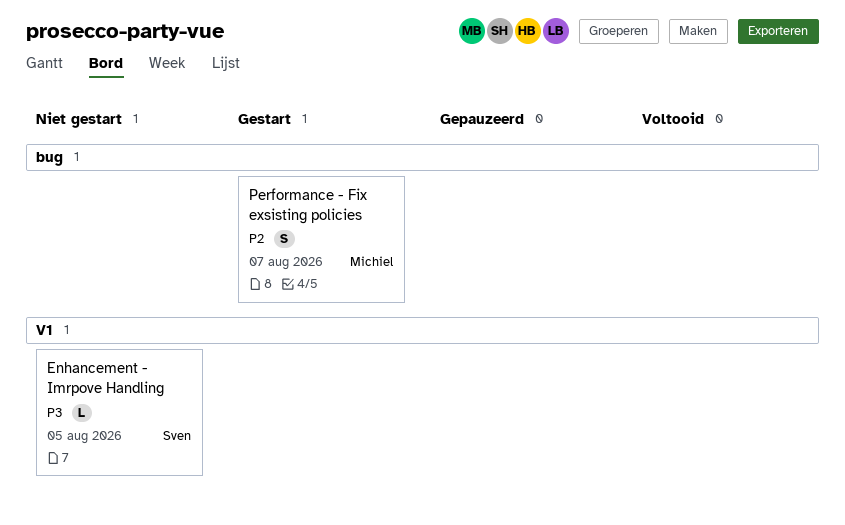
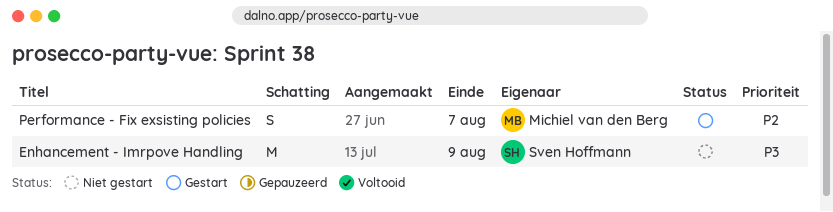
Enhancement - Imrpove Handling, estimate: L -> M
Enhancement - Imrpove Handling, due: Aug 5 -> Aug 9

